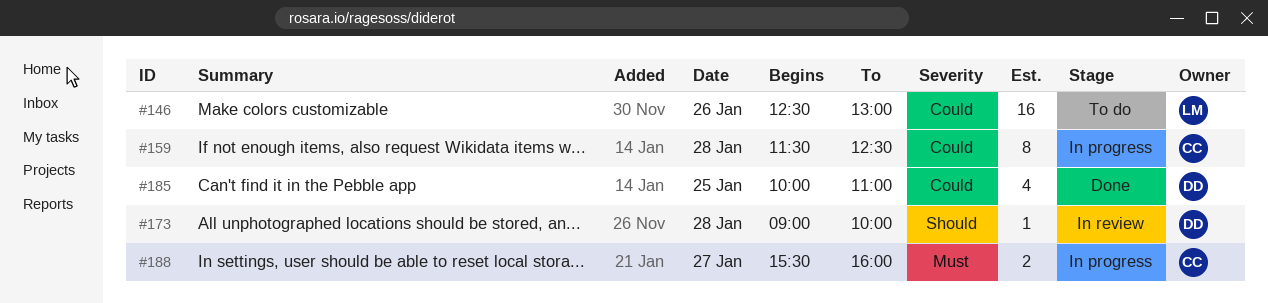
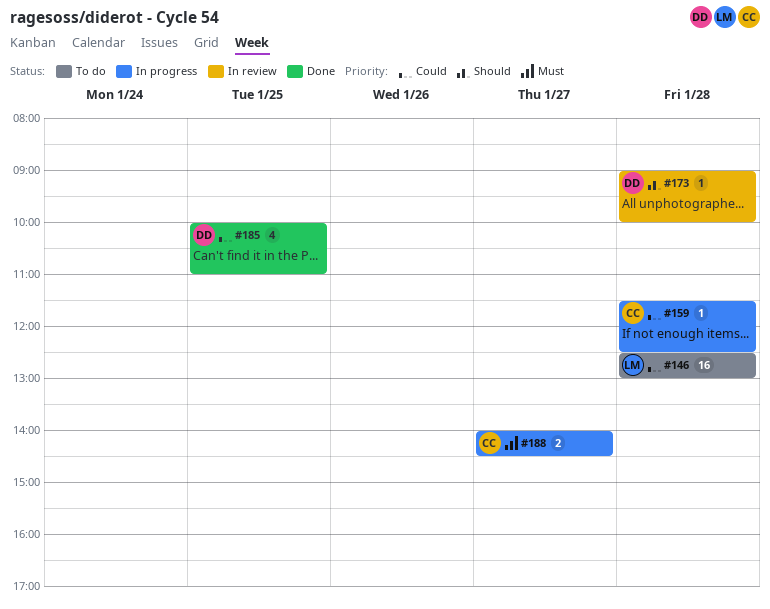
#146, day: Jan 26 -> Jan 28
#159, estimate: 8 -> 1
#188, begins: 15:30 -> 14:00
#188, ends: 16:00 -> 14:30

